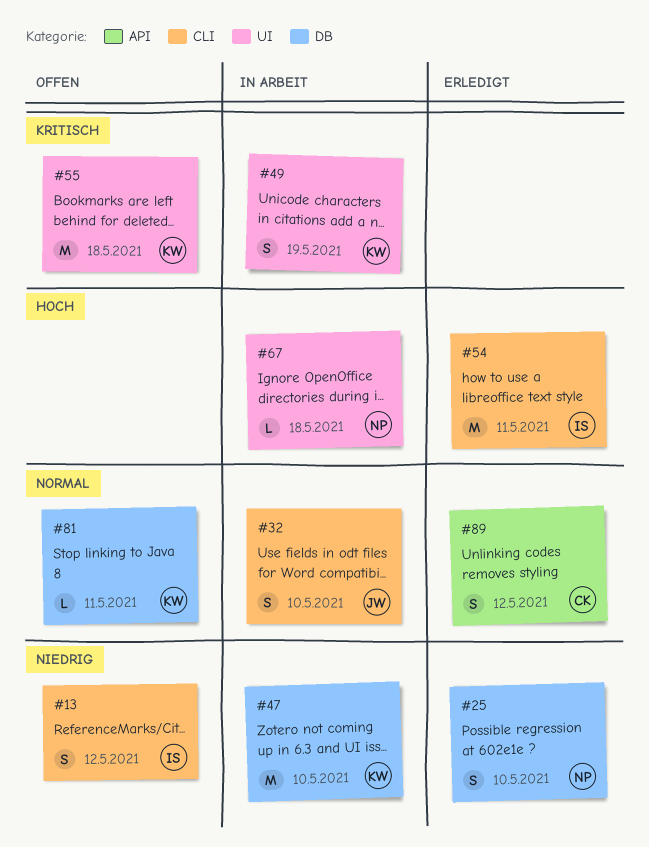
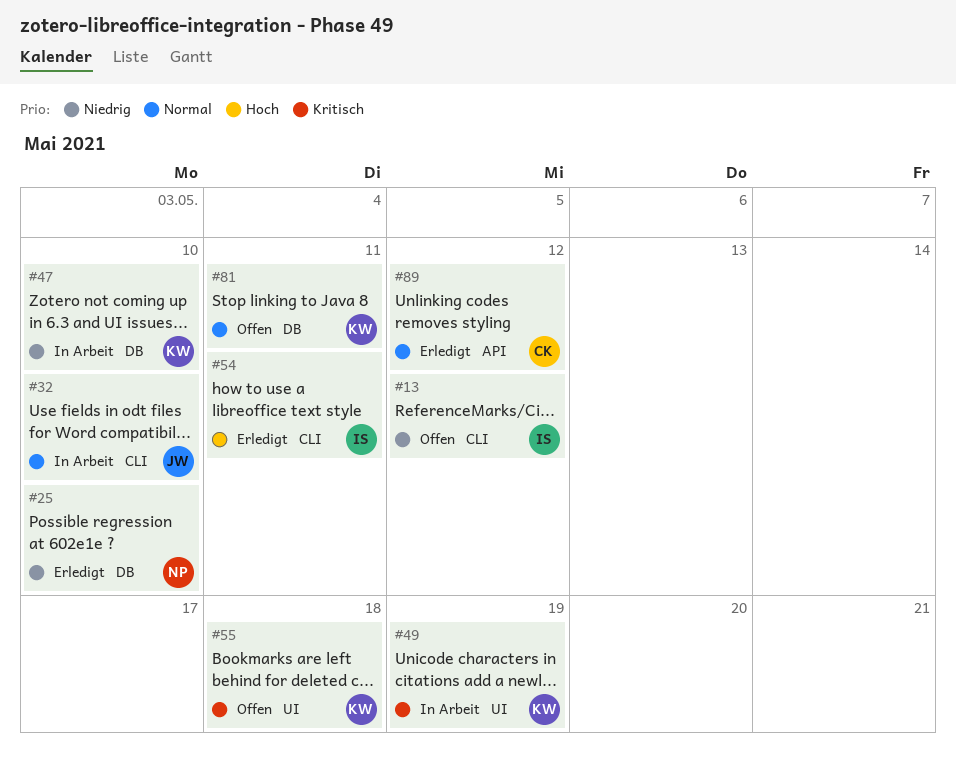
#67: present -> none

